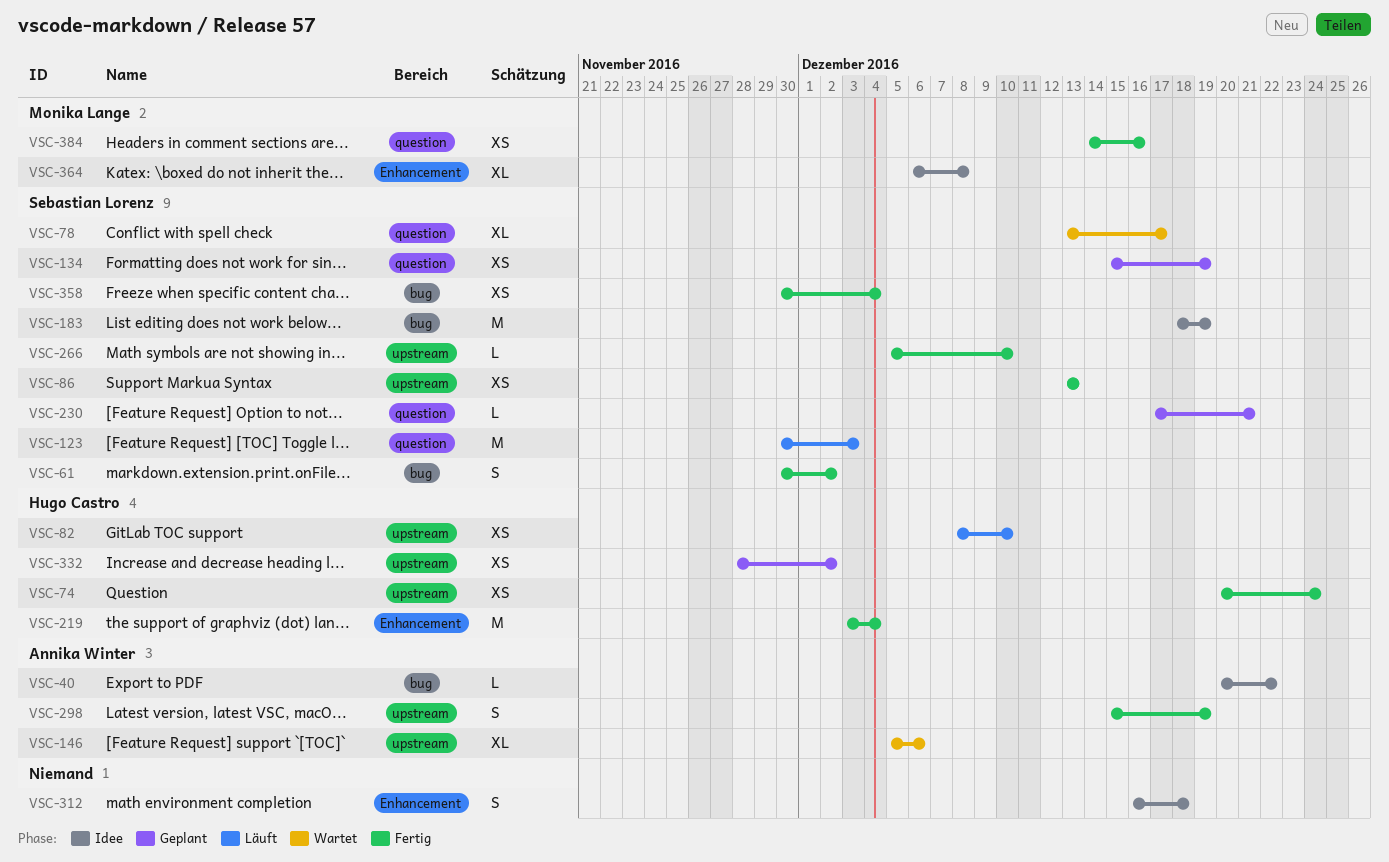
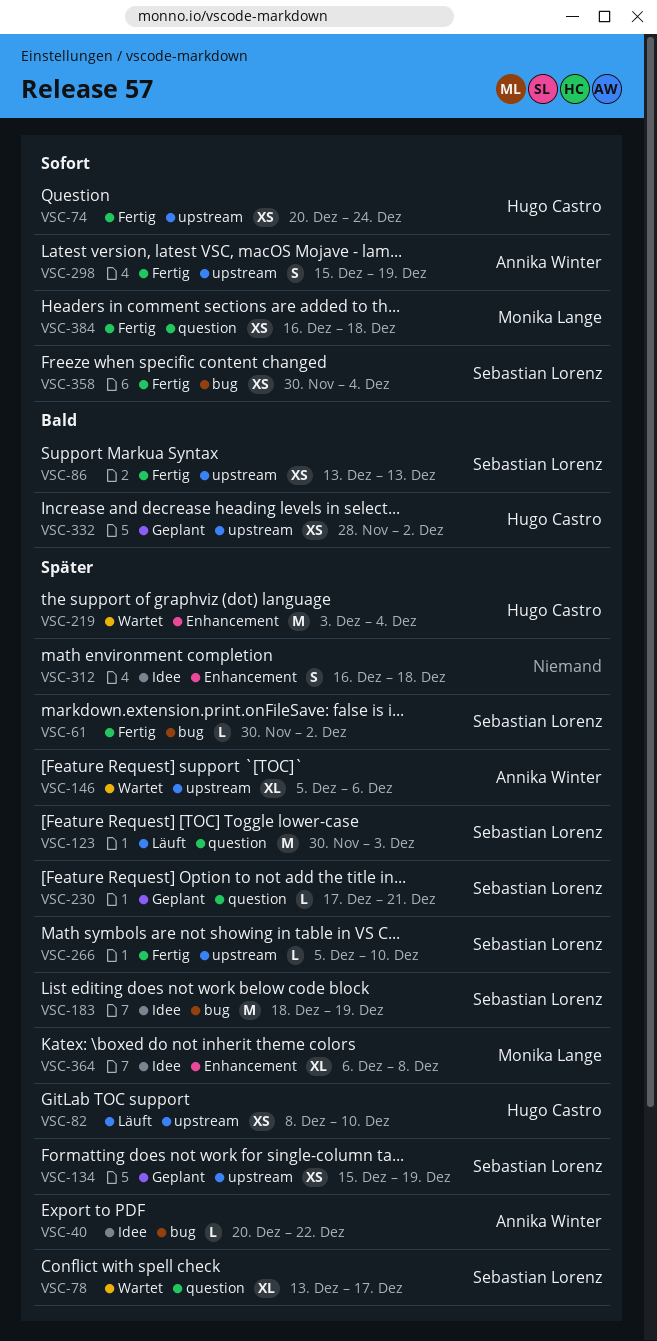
VSC-61, estimate: S -> L
VSC-134, label: question -> upstream
VSC-219, status: Fertig -> Wartet
VSC-384, start: Dec 14 -> Dec 16
VSC-384, due: Dec 16 -> Dec 18

